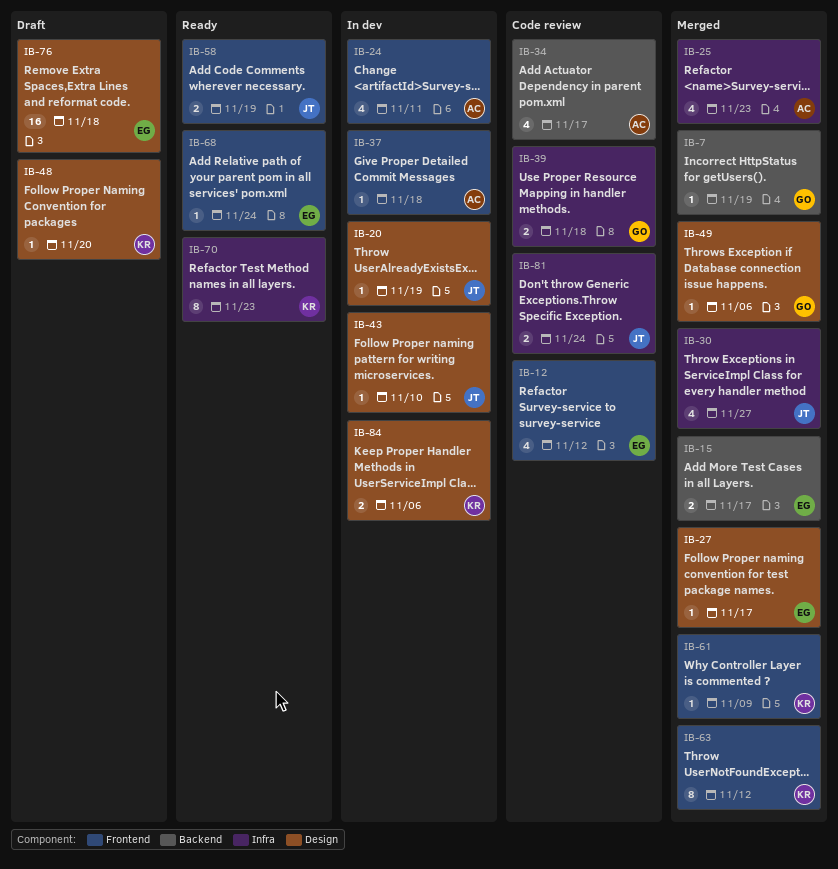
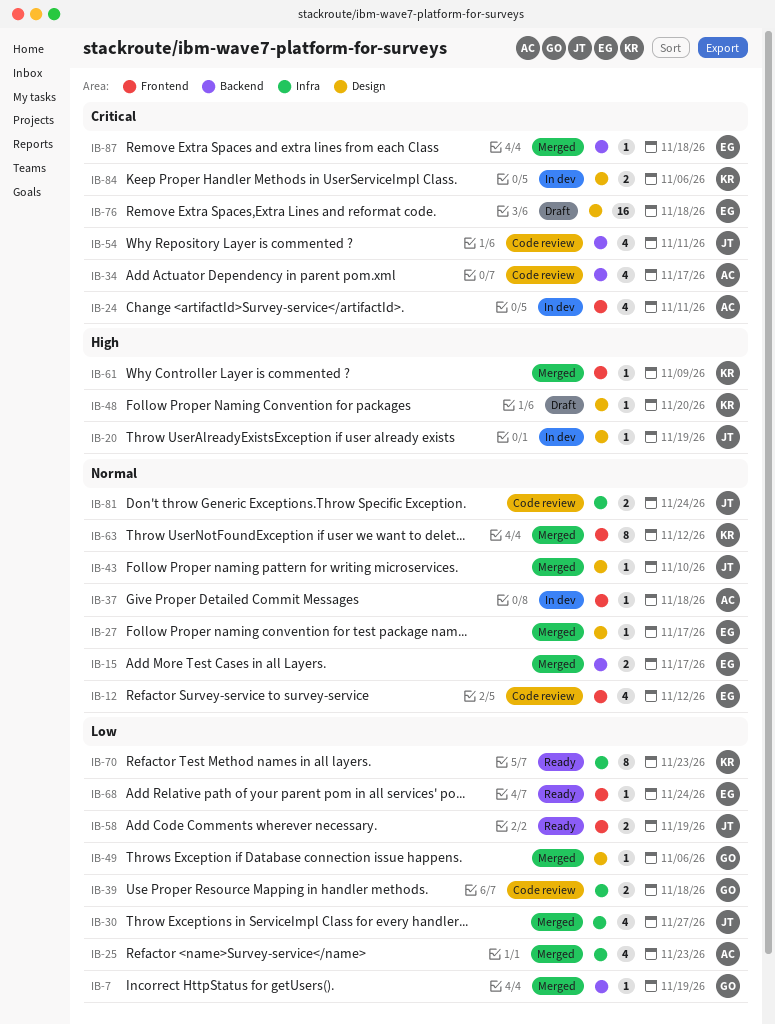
IB-43, status: In dev -> Merged
IB-54: none -> present
IB-87: none -> present

